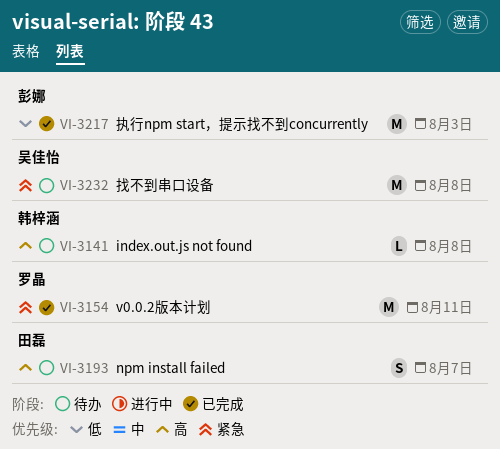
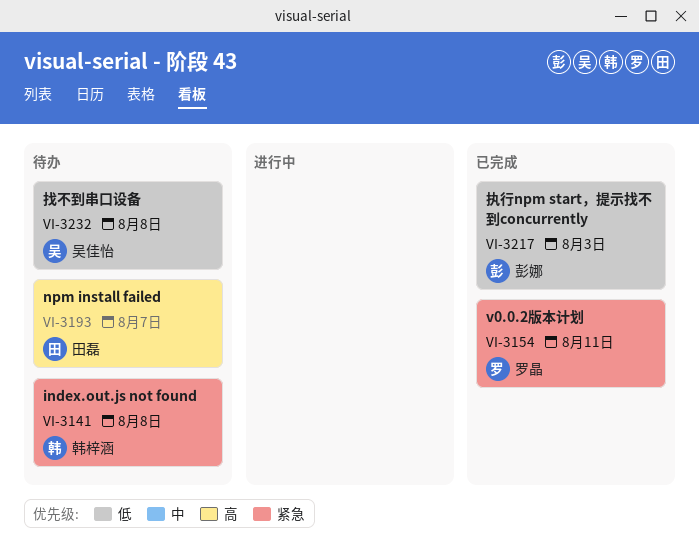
VI-3141, priority: 高 -> 紧急
VI-3232, priority: 紧急 -> 低

